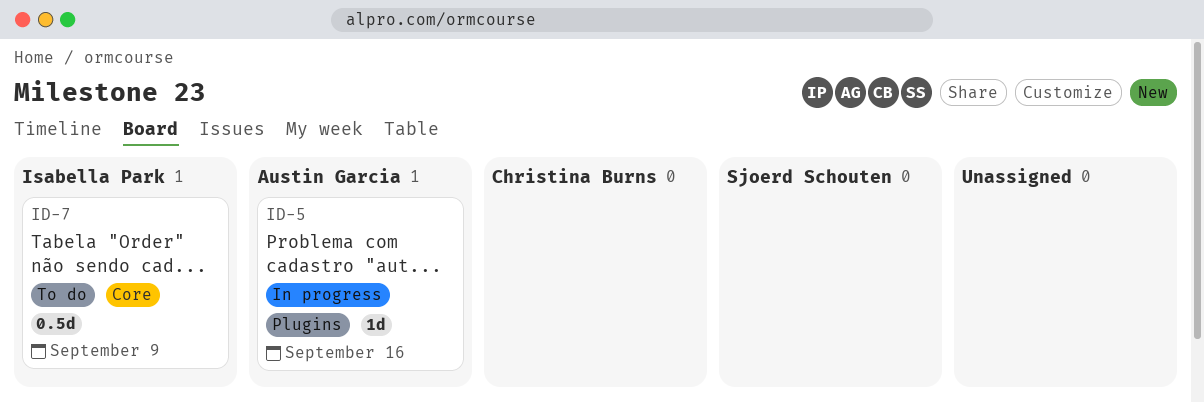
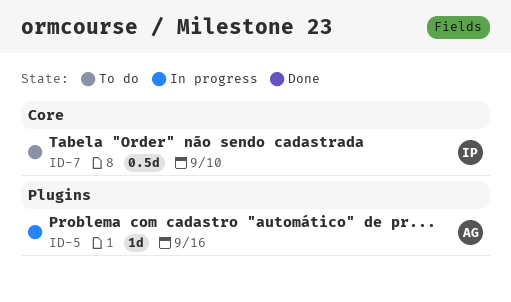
ID-7, due: Sep 9 -> Sep 10

